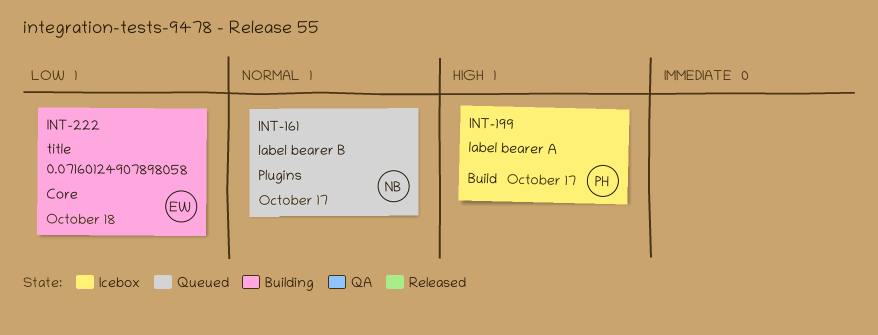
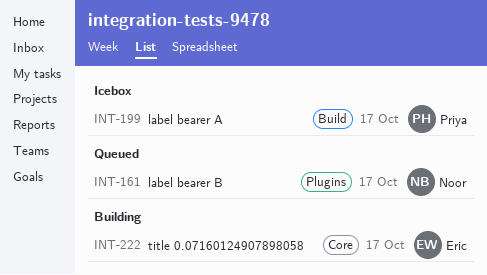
INT-222, due: Oct 18 -> Oct 17

